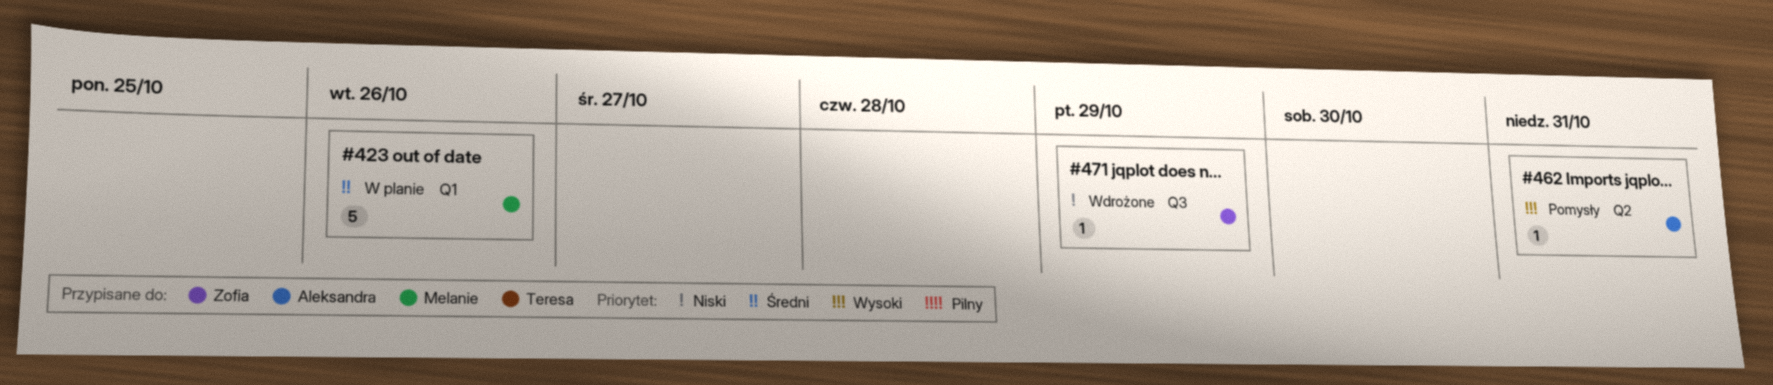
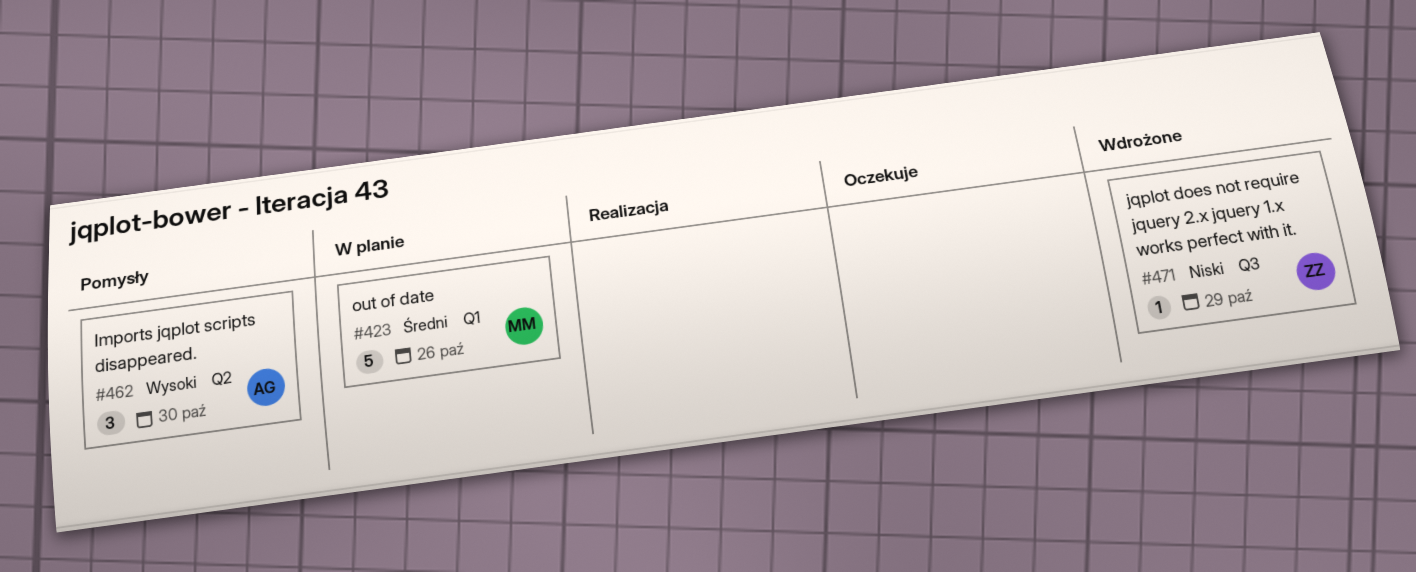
#462, estimate: 1 -> 3
#462, due: Oct 31 -> Oct 30

